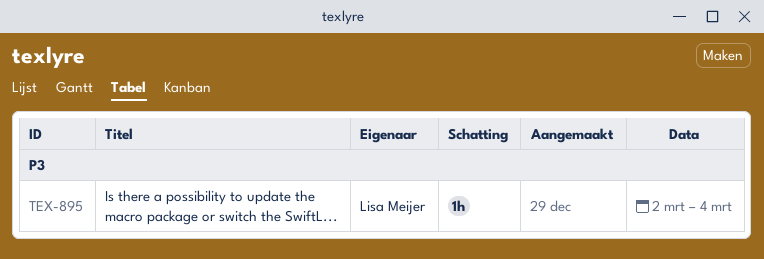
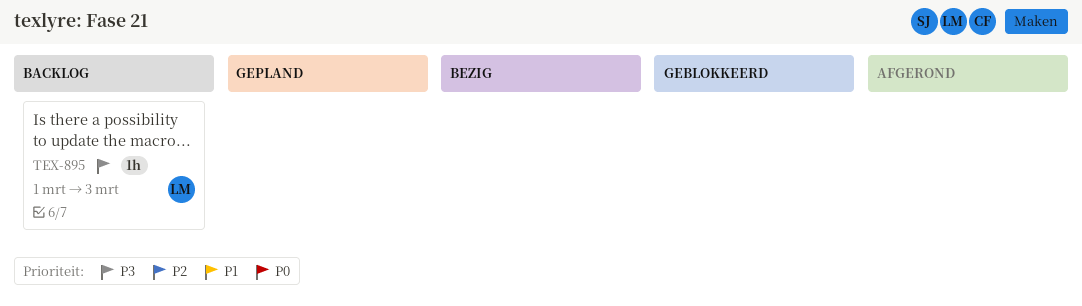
TEX-895, start: Mar 2 -> Mar 1
TEX-895, due: Mar 4 -> Mar 3

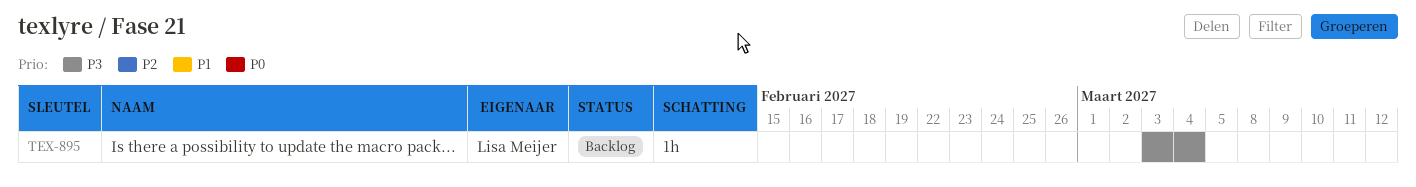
TEX-895, start: Mar 1 -> Mar 3
TEX-895, due: Mar 3 -> Mar 4

